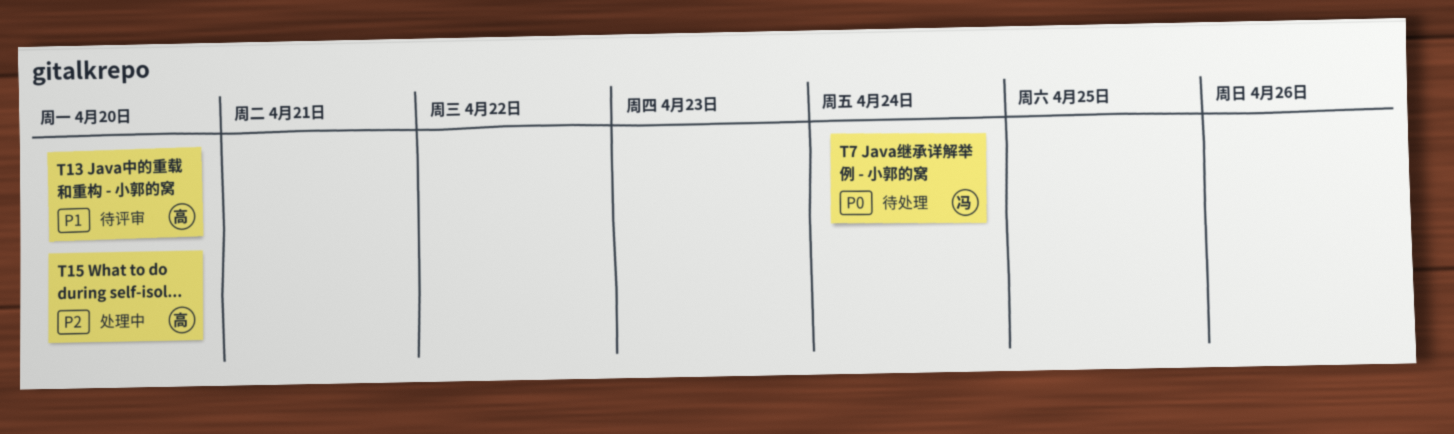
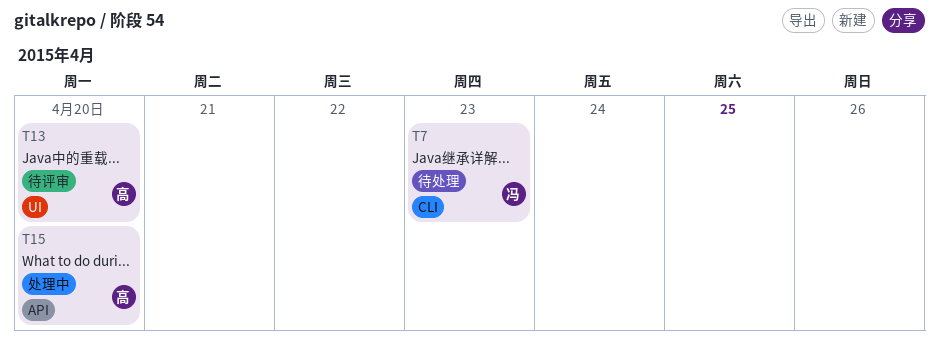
T7, due: Apr 24 -> Apr 23

